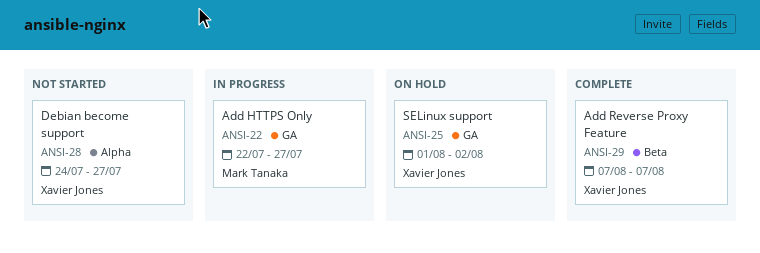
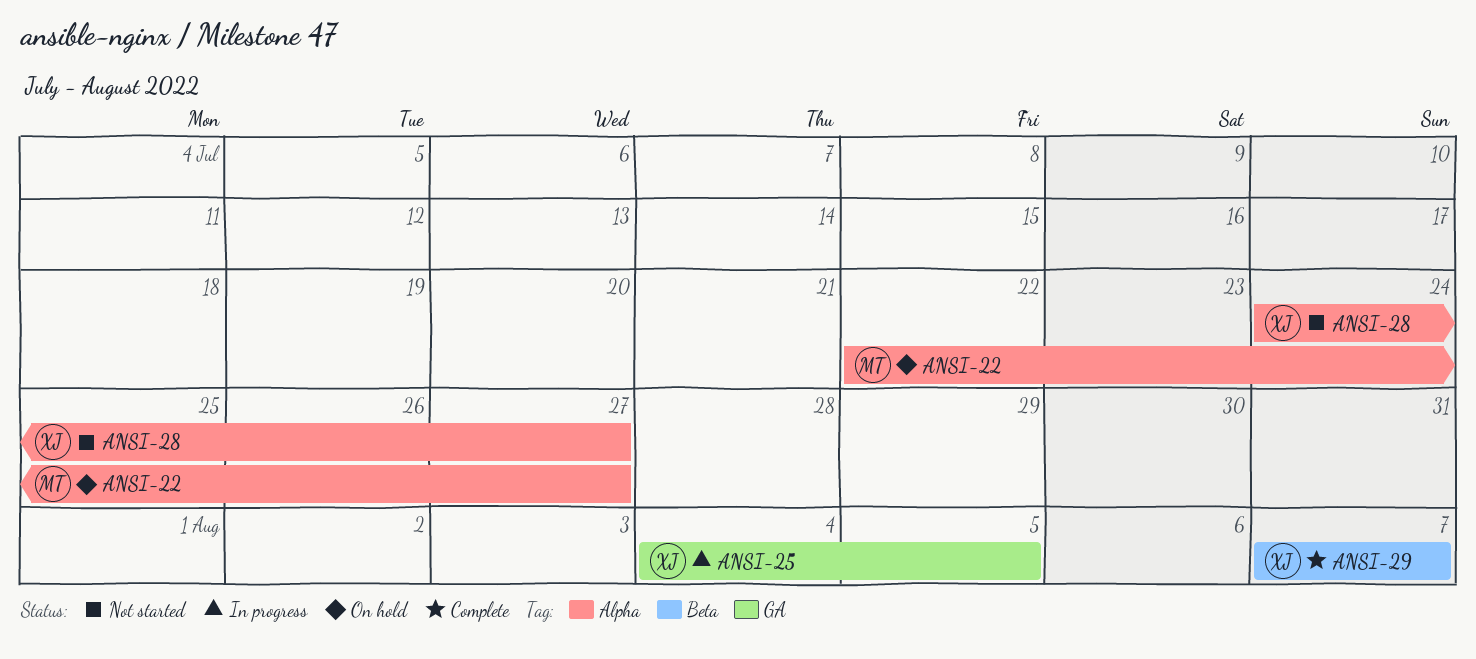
ANSI-22, status: In progress -> On hold
ANSI-22, label: GA -> Alpha
ANSI-25, status: On hold -> In progress
ANSI-25, start: Aug 1 -> Aug 4
ANSI-25, due: Aug 2 -> Aug 5

